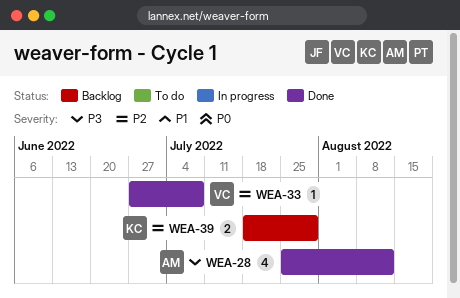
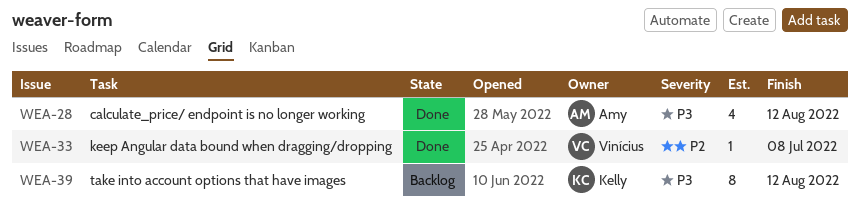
WEA-39, priority: P2 -> P3
WEA-39, estimate: 2 -> 8
WEA-39, due: Jul 29 -> Aug 12

